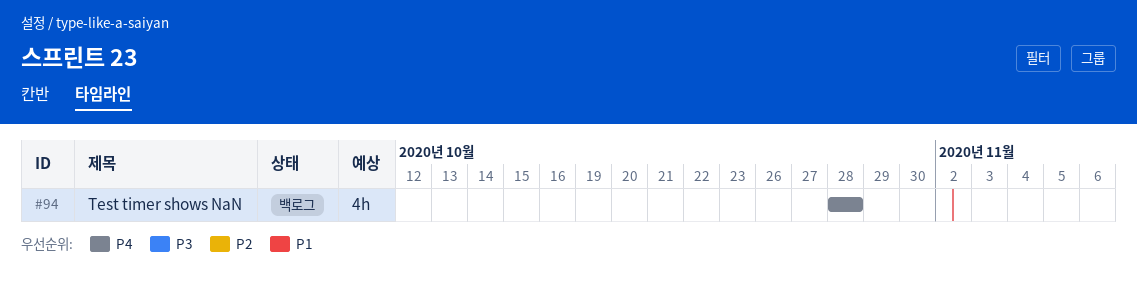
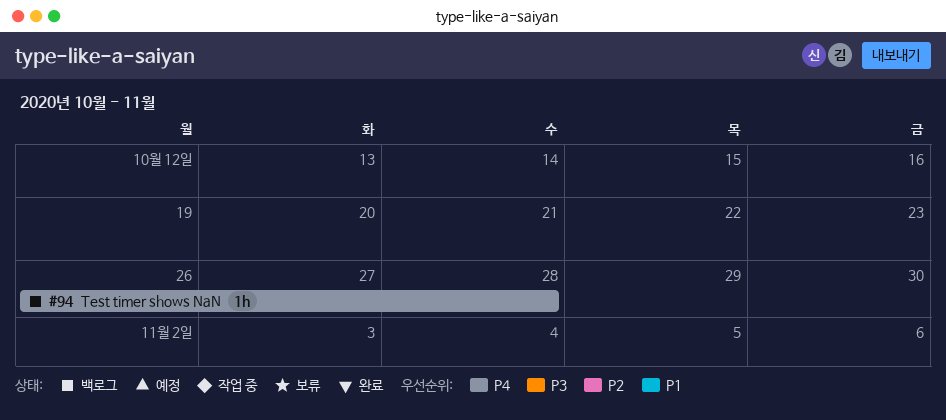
#94, estimate: 4h -> 1h
#94, start: Oct 28 -> Oct 26

